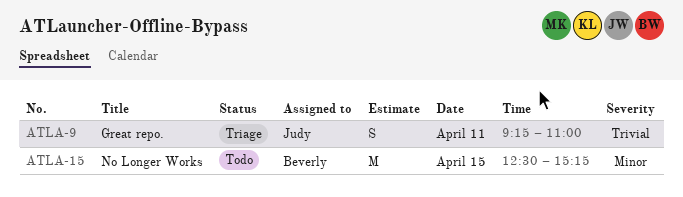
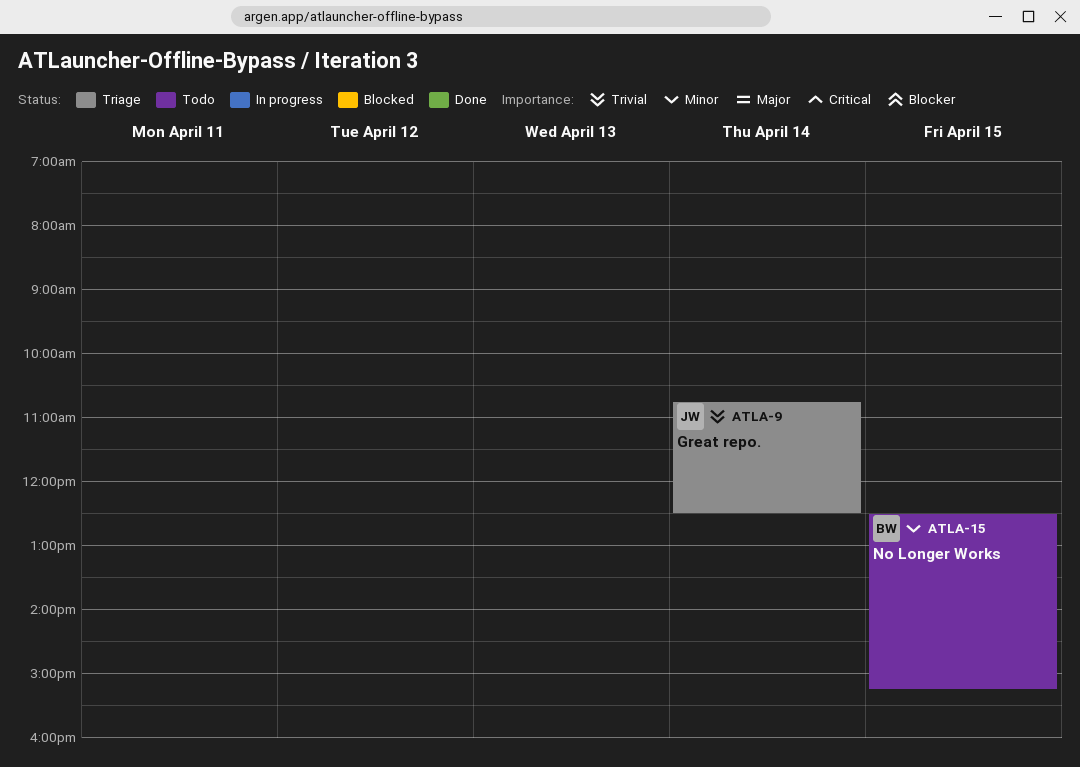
ATLA-9, day: Apr 11 -> Apr 14
ATLA-9, begins: 09:15 -> 10:45
ATLA-9, ends: 11:00 -> 12:30

